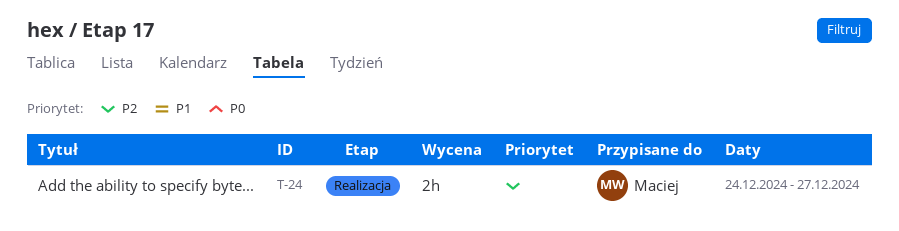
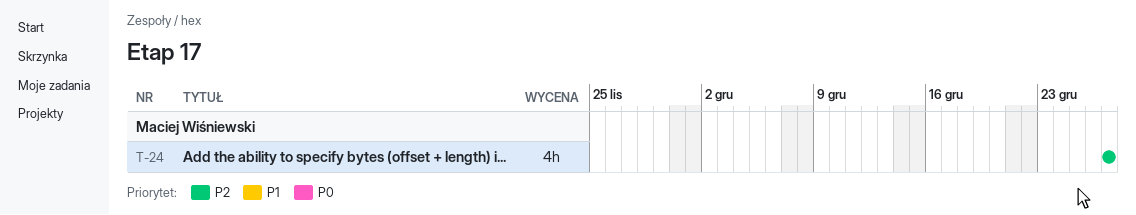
T-24, estimate: 2h -> 4h
T-24, start: Dec 24 -> Dec 27

